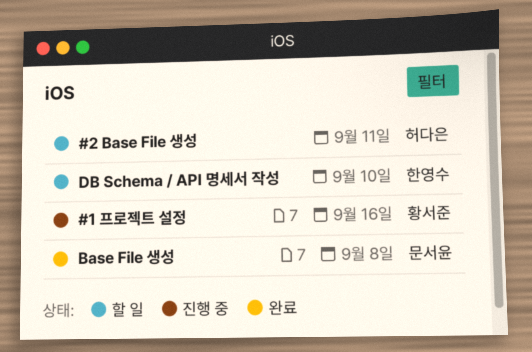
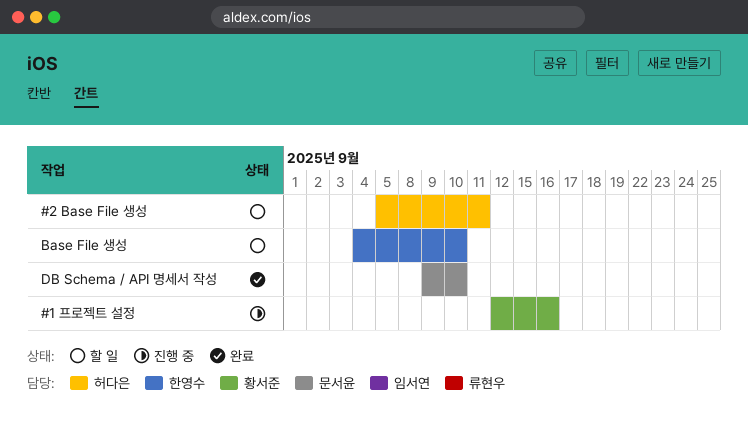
Base File 생성, status: 완료 -> 할 일
Base File 생성, owner: 문서윤 -> 한영수
Base File 생성, due: Sep 8 -> Sep 10
DB Schema / API 명세서 작성, status: 할 일 -> 완료
DB Schema / API 명세서 작성, owner: 한영수 -> 문서윤

